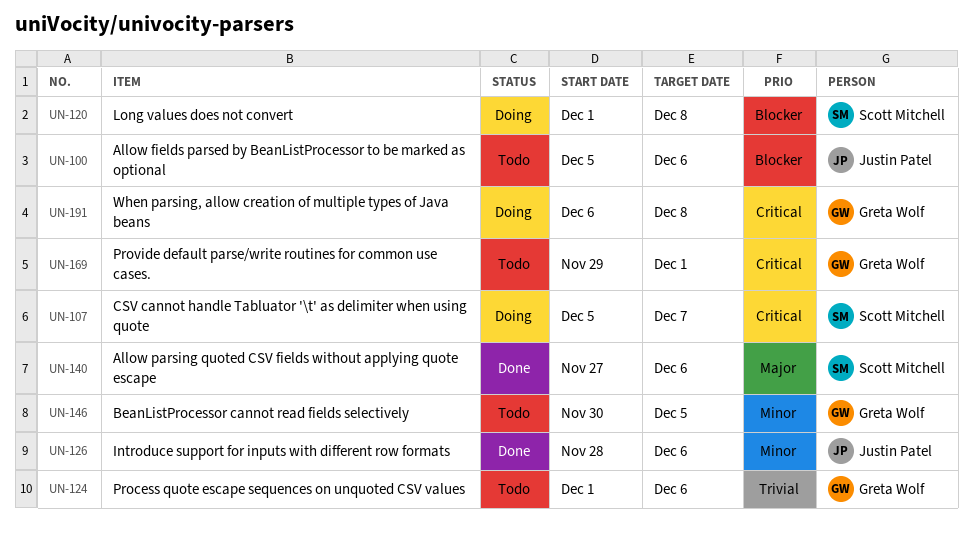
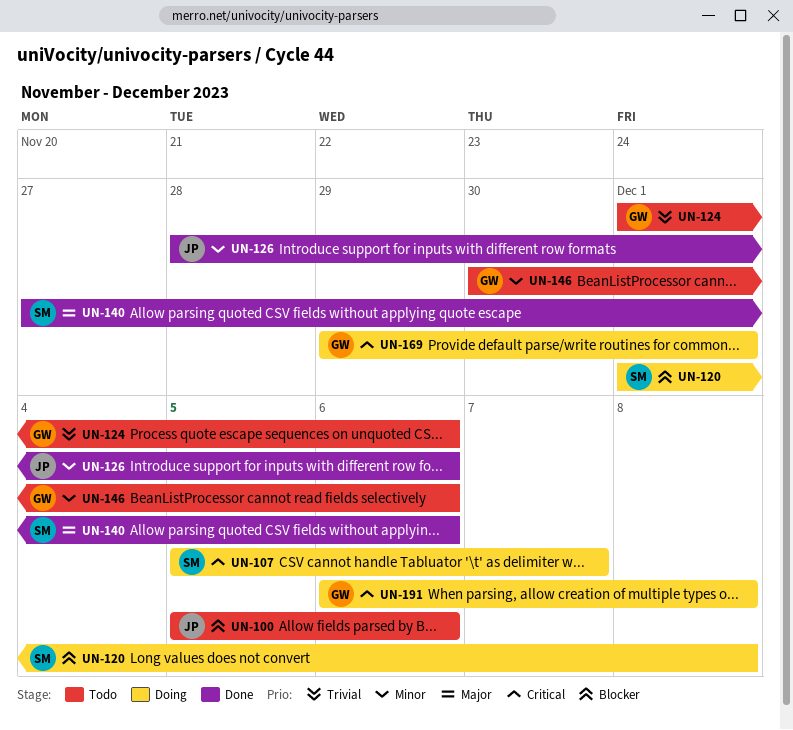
UN-146, due: Dec 5 -> Dec 6
UN-169, status: Todo -> Doing

